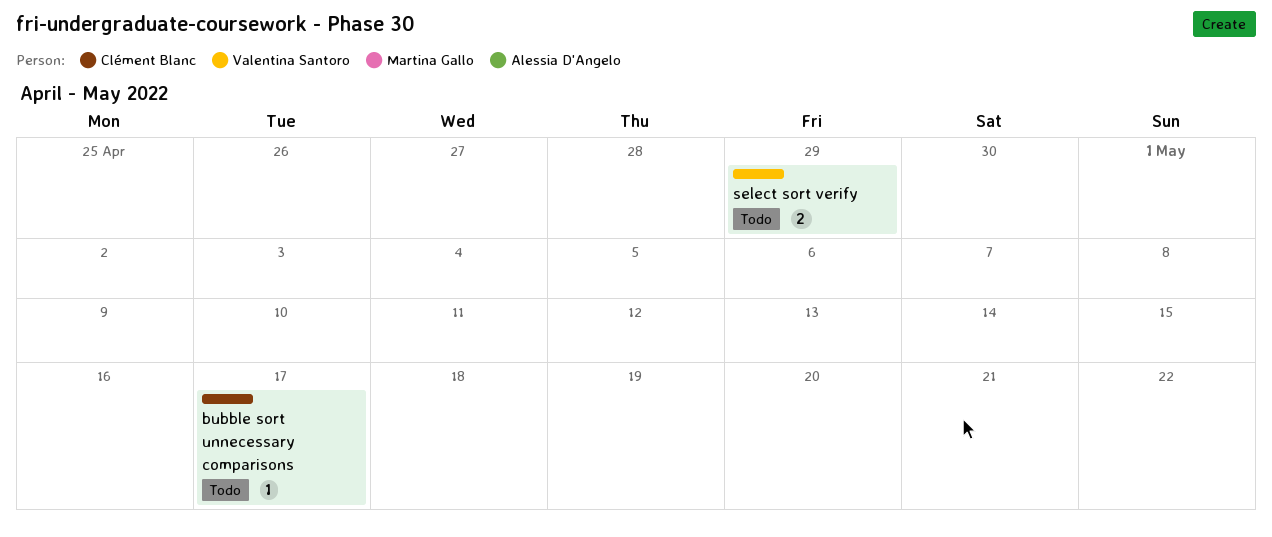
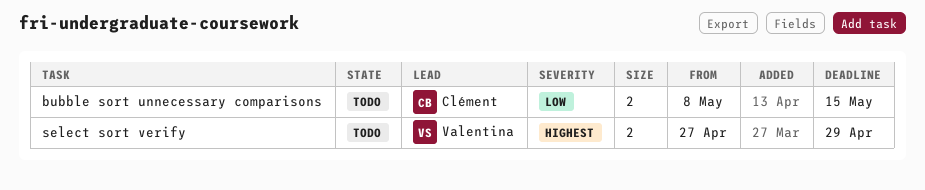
bubble sort unnecessary comparisons, estimate: 1 -> 2
bubble sort unnecessary comparisons, due: May 17 -> May 15

